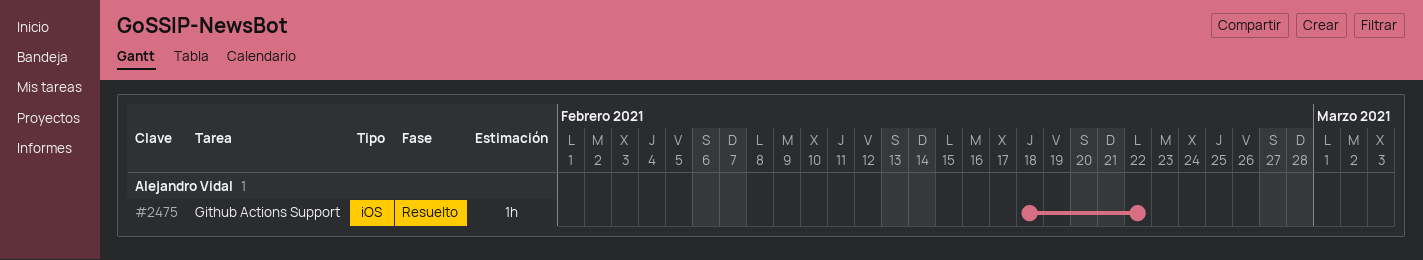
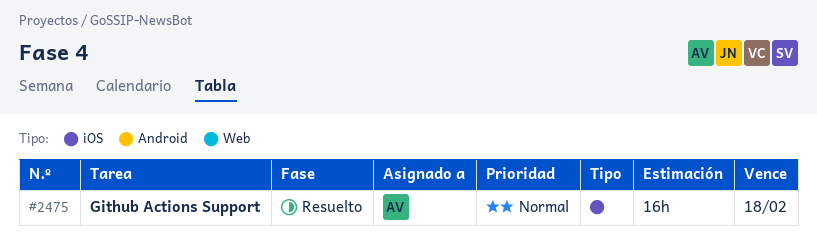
#2475, estimate: 1h -> 16h
#2475, due: Feb 22 -> Feb 18

